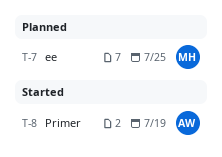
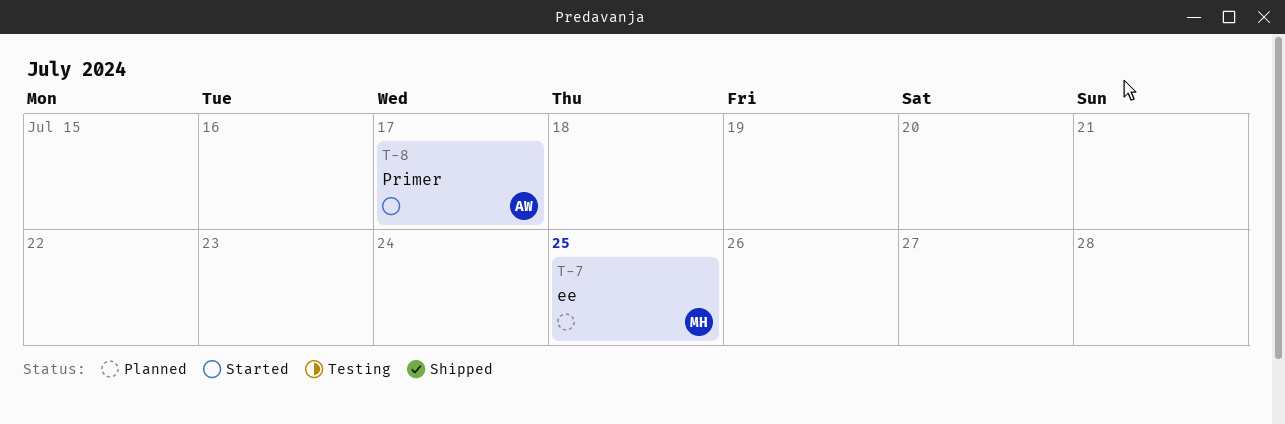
T-8, due: Jul 19 -> Jul 17

